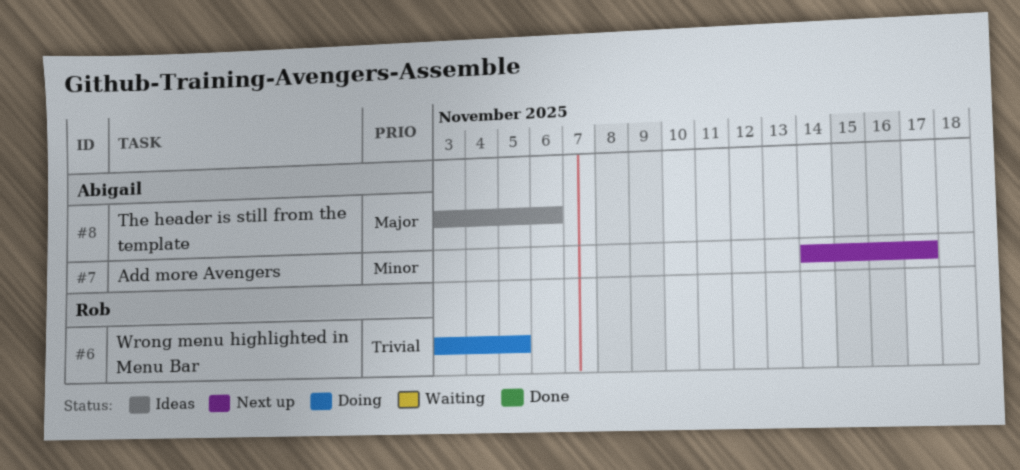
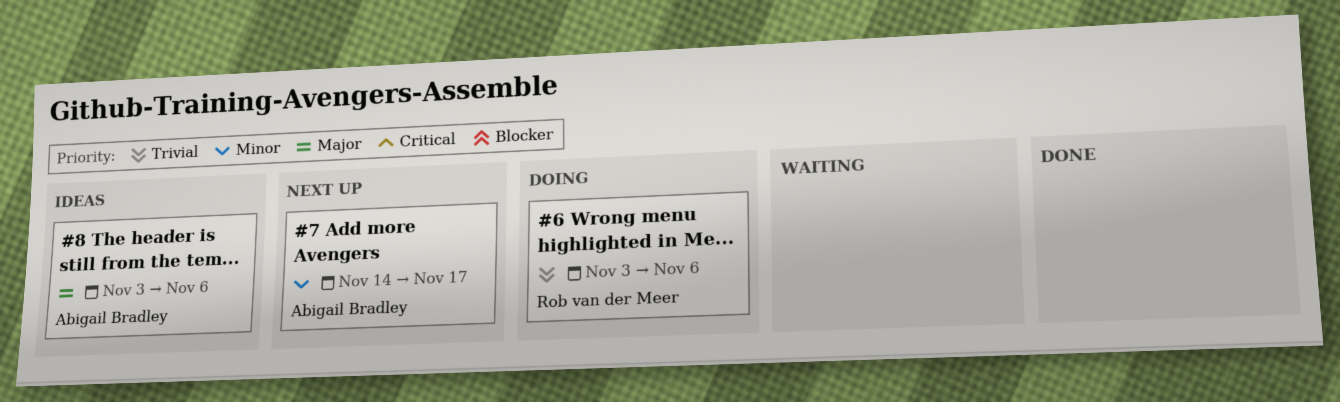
#6, due: Nov 5 -> Nov 6

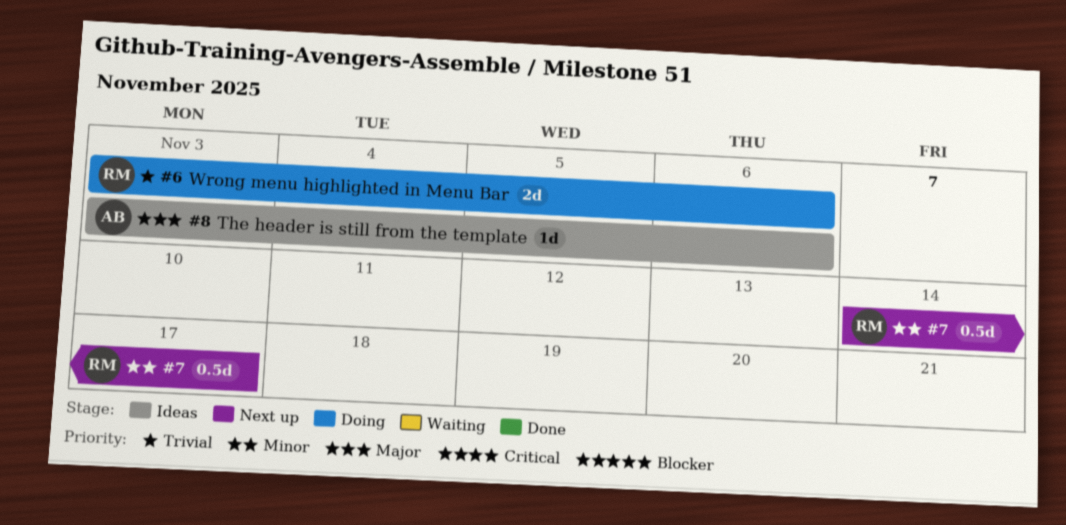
#7, owner: Abigail Bradley -> Rob van der Meer

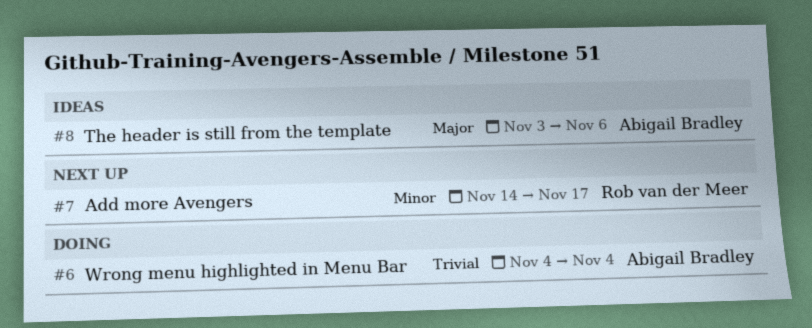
#6, owner: Rob van der Meer -> Abigail Bradley
#6, start: Nov 3 -> Nov 4
#6, due: Nov 6 -> Nov 4

